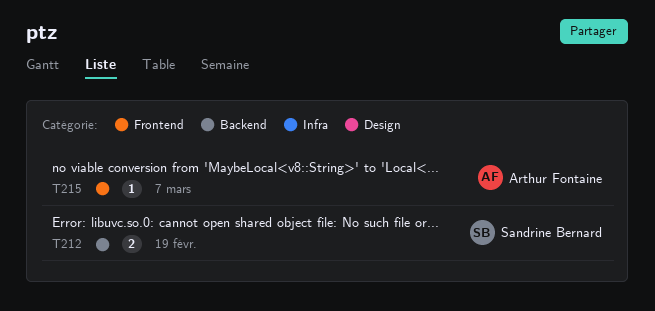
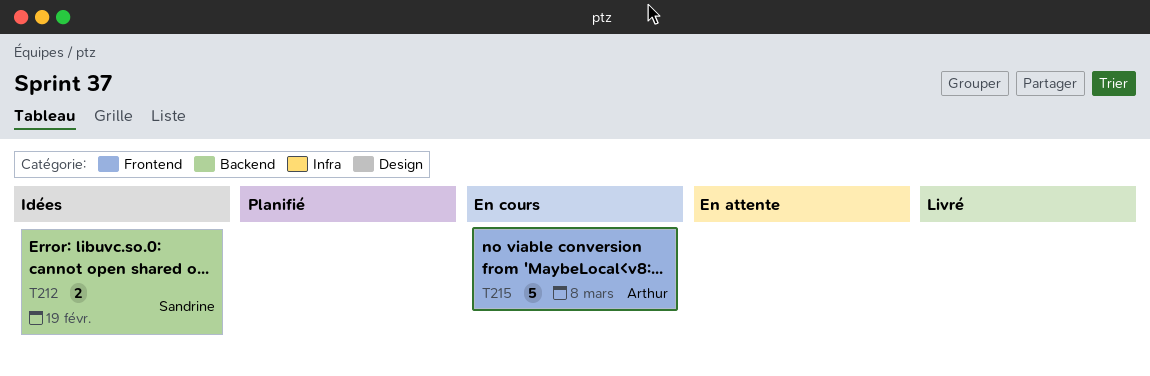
T215, estimate: 1 -> 5
T215, due: Mar 7 -> Mar 8

